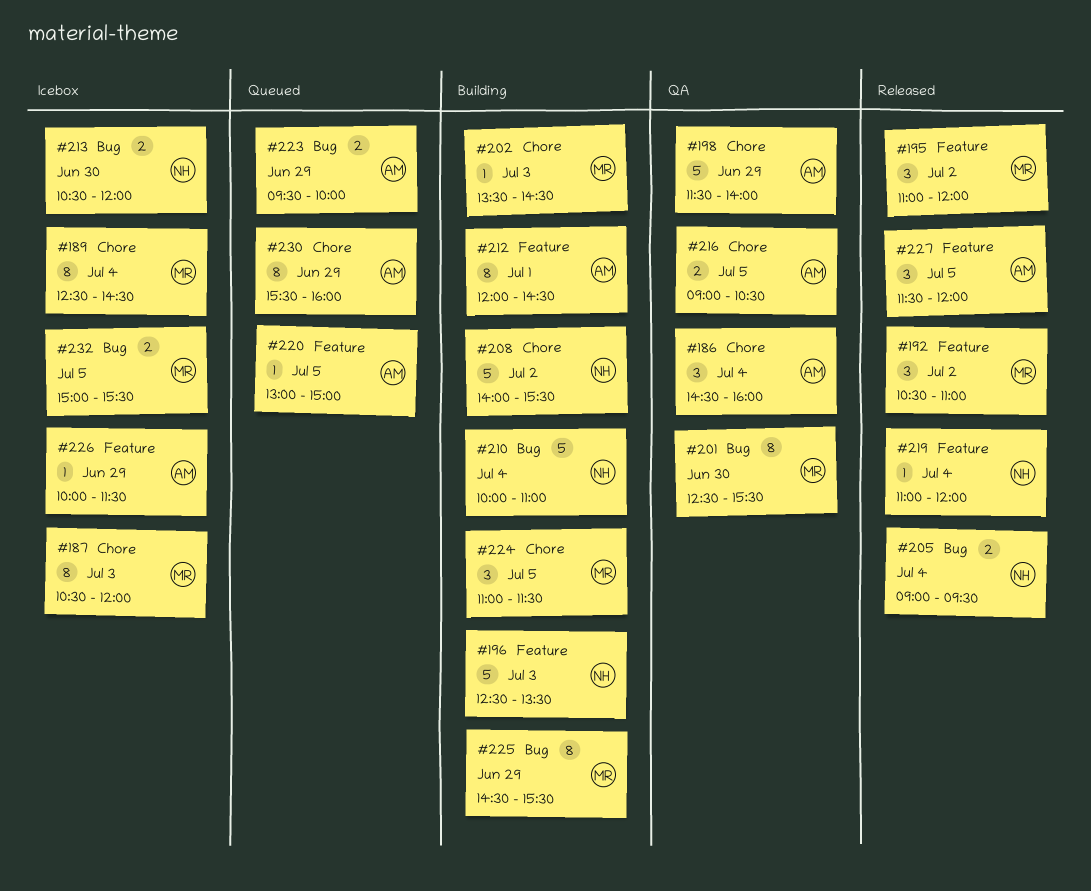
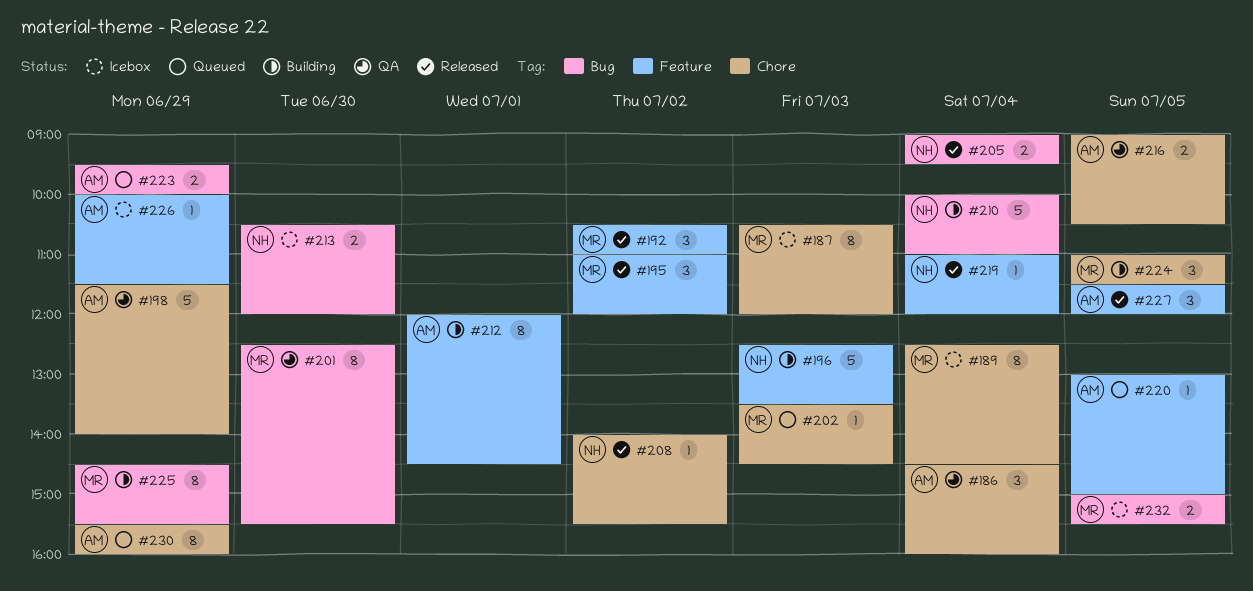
#202, status: Building -> Queued
#208, status: Building -> Released
#208, estimate: 5 -> 1

